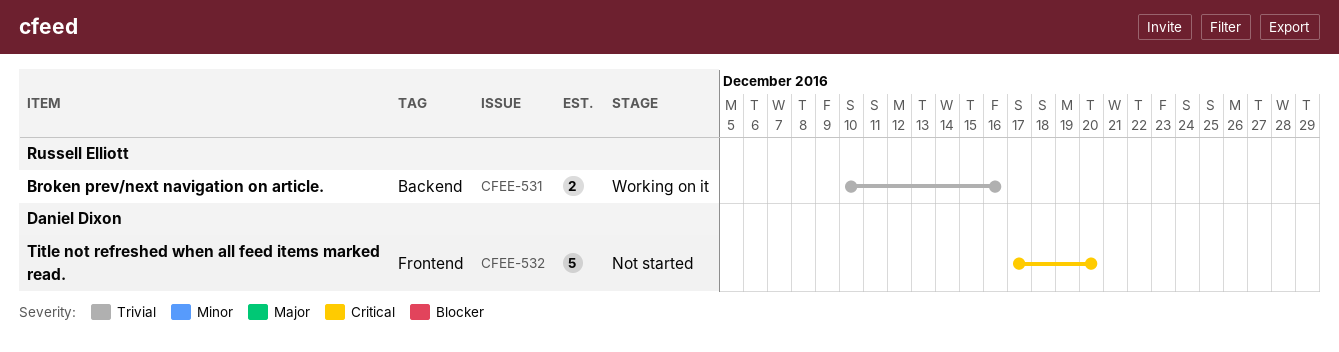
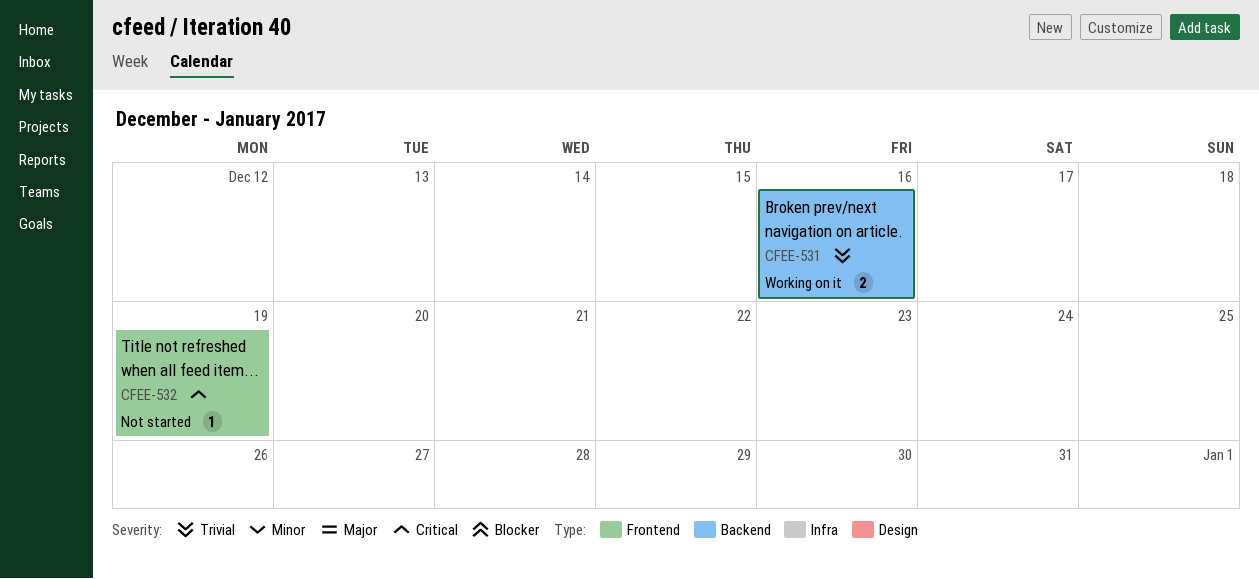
CFEE-532, estimate: 5 -> 1
CFEE-532, due: Dec 20 -> Dec 19

